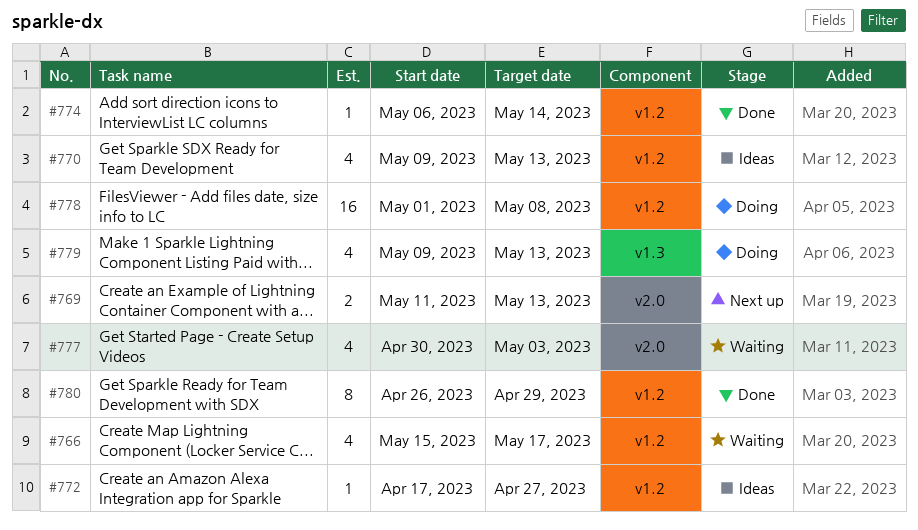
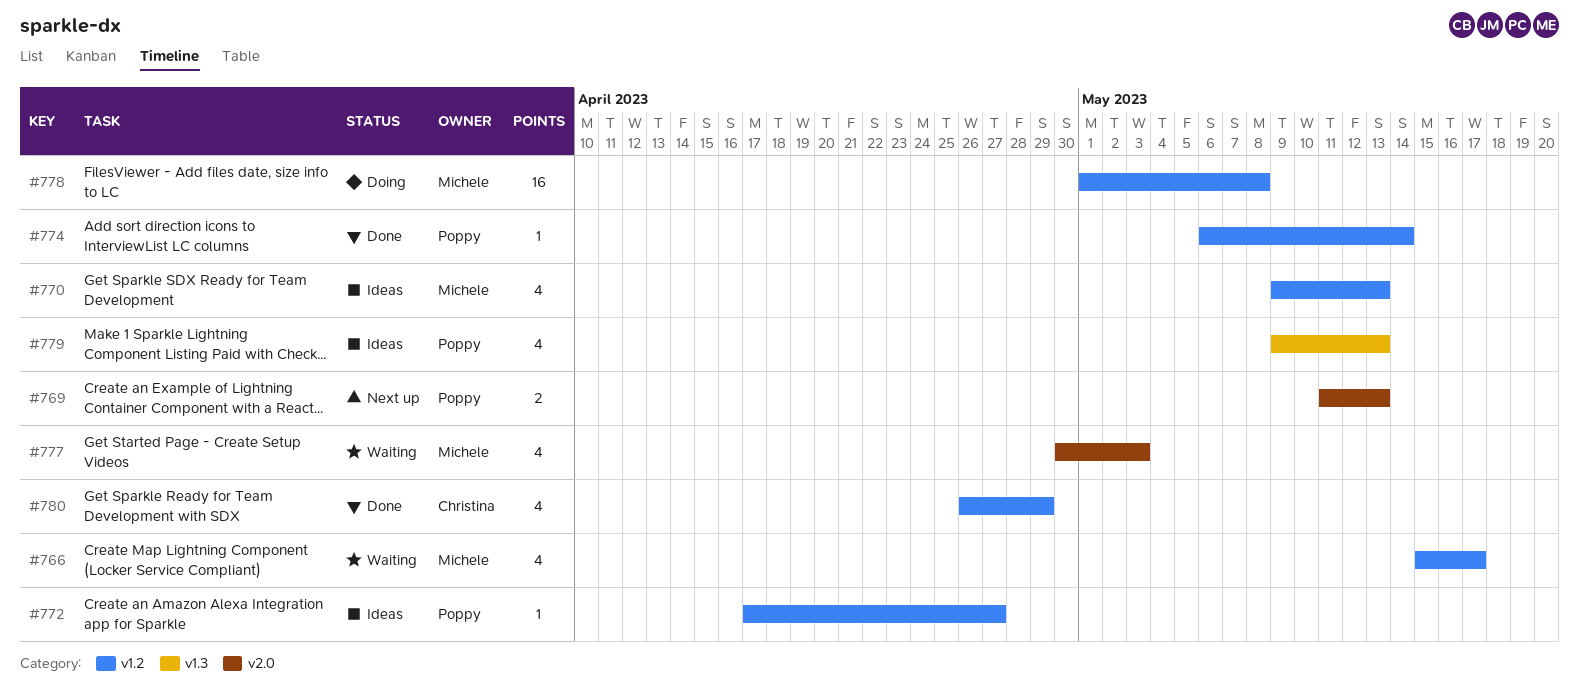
#779, status: Doing -> Ideas
#780, estimate: 8 -> 4

